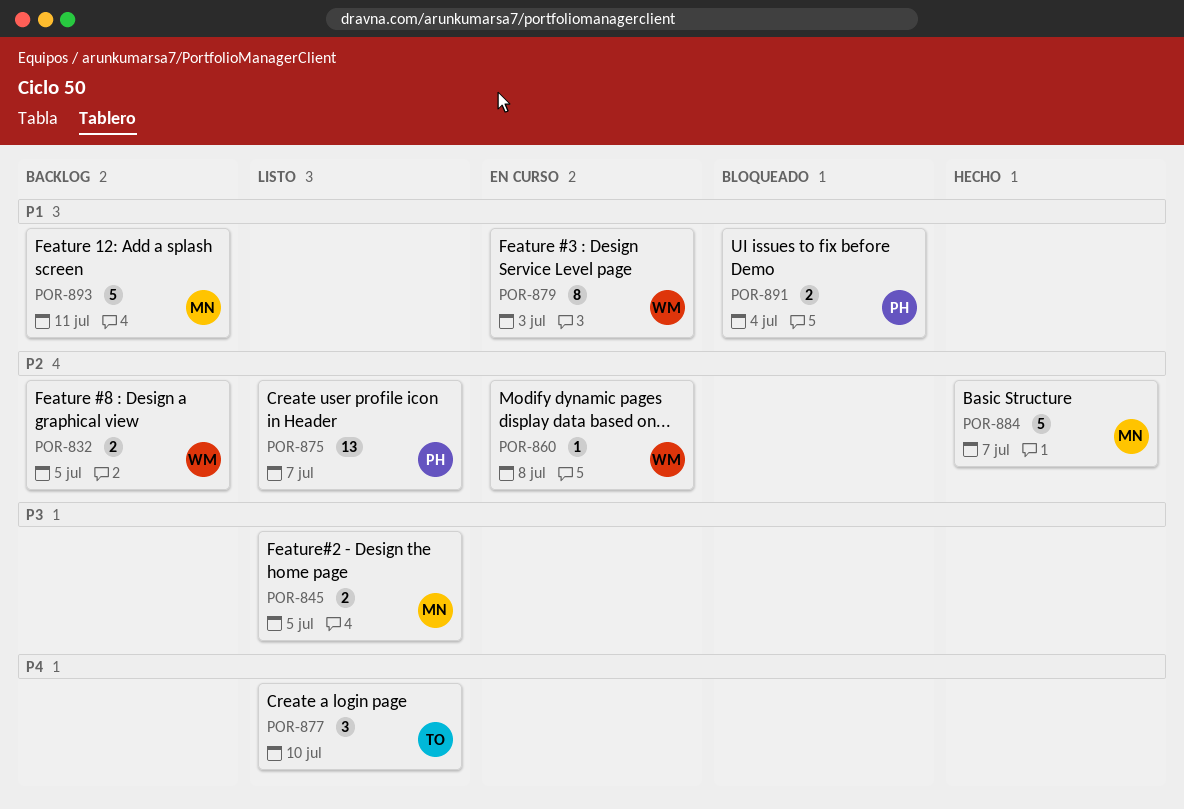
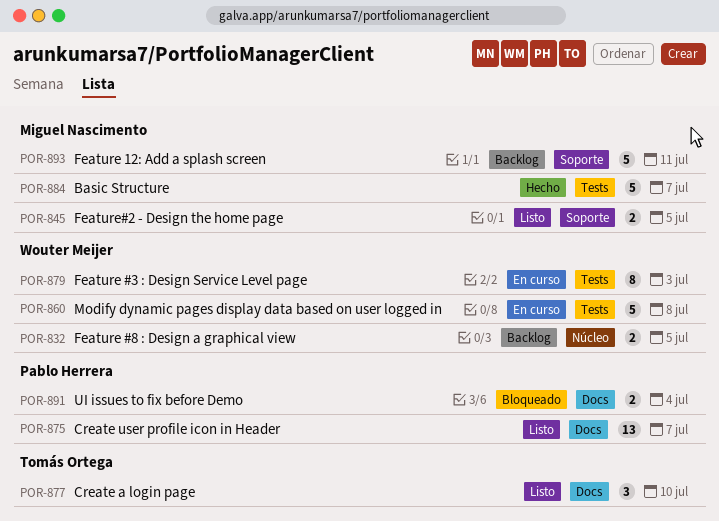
POR-860, estimate: 1 -> 5

